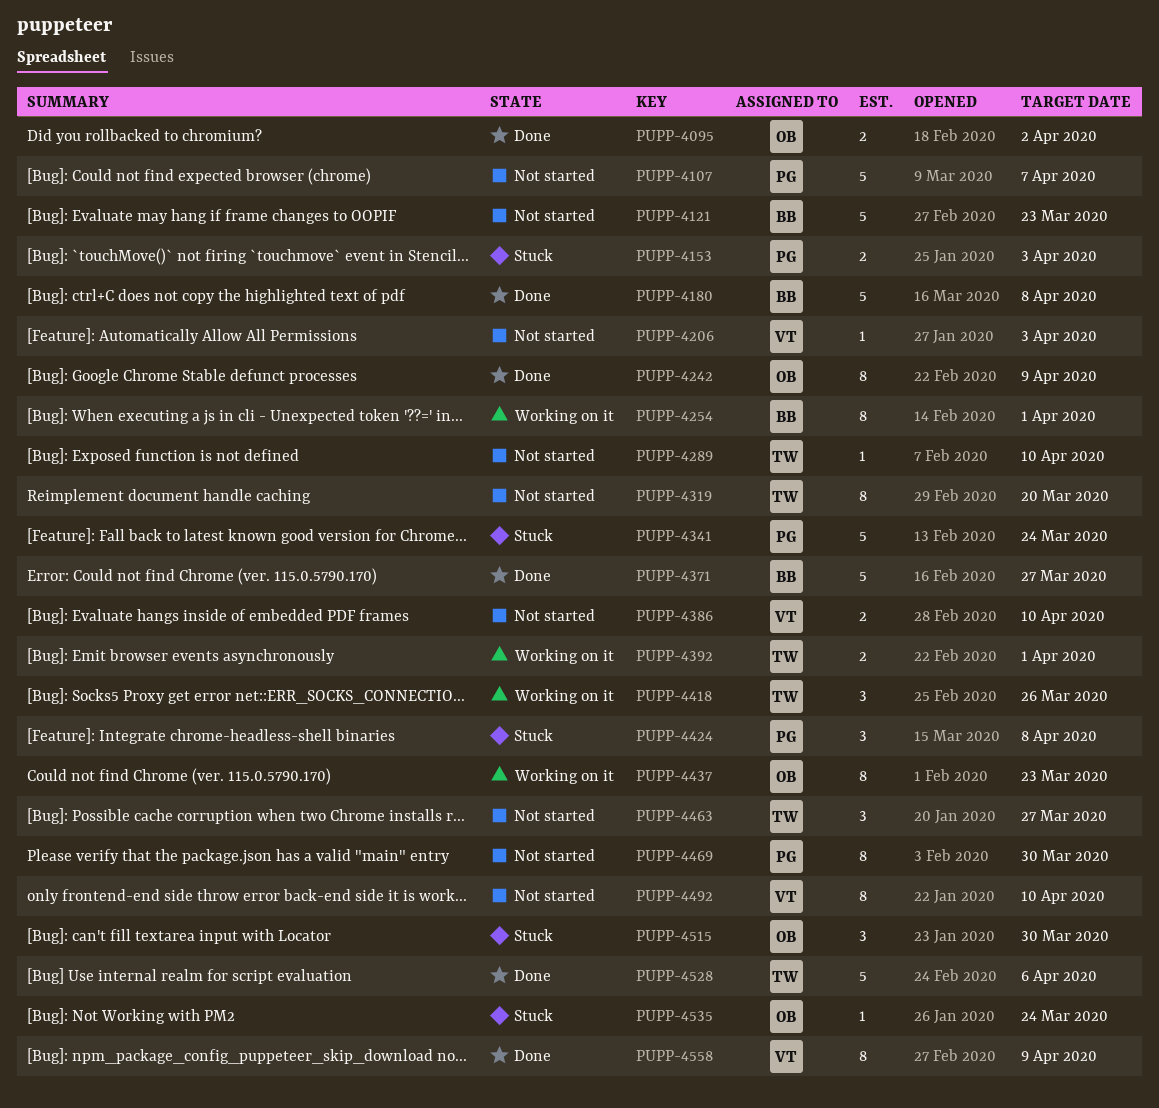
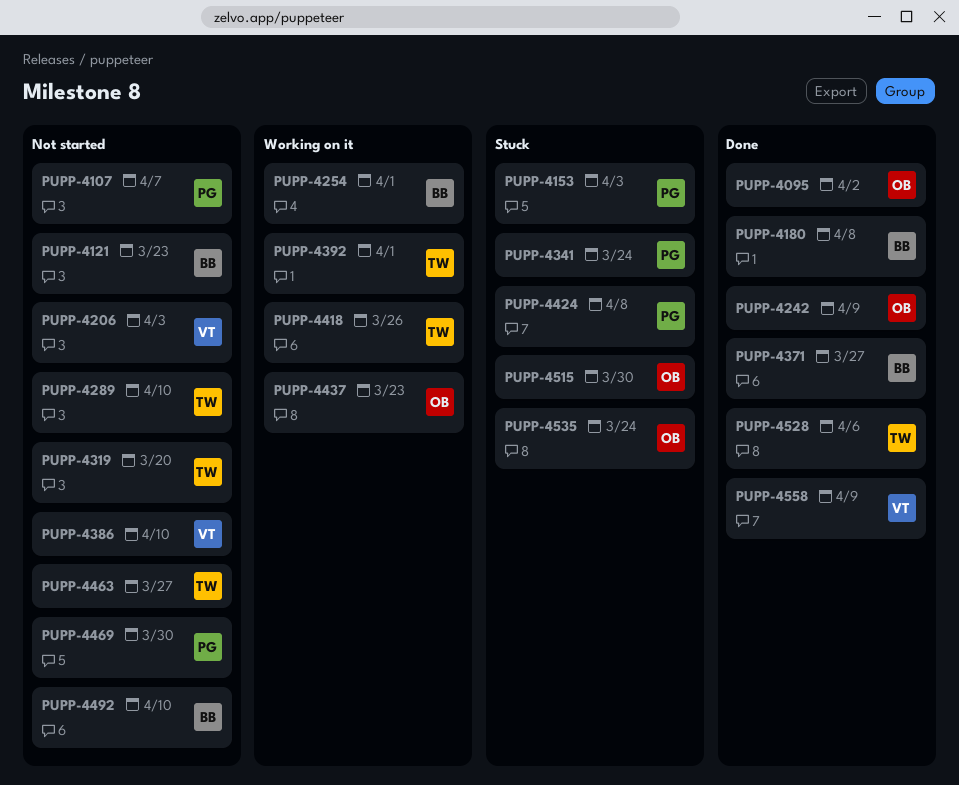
PUPP-4492, owner: VT -> BB

